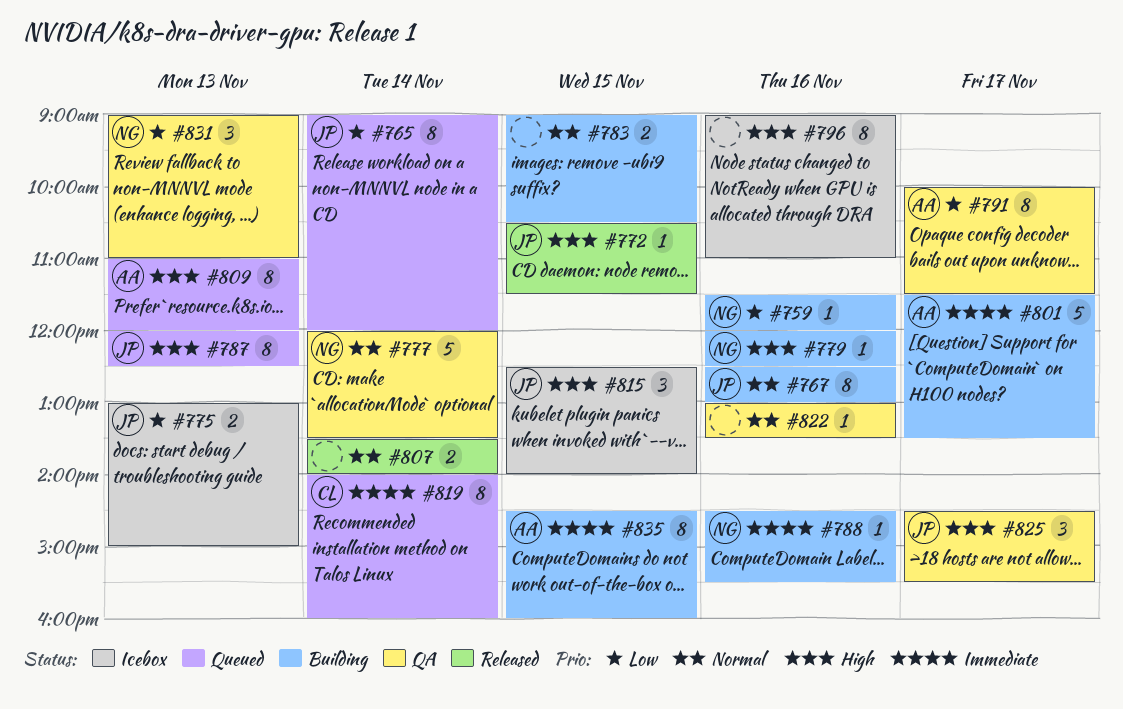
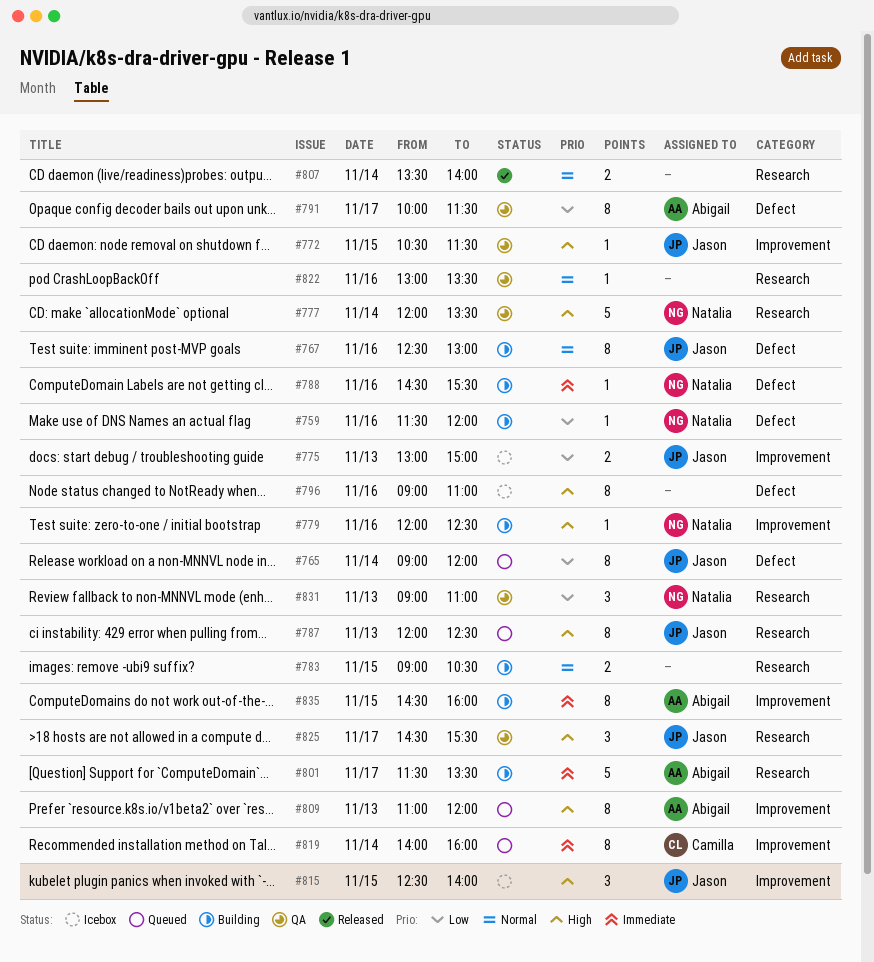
#772, status: Released -> QA
#777, priority: Normal -> High

